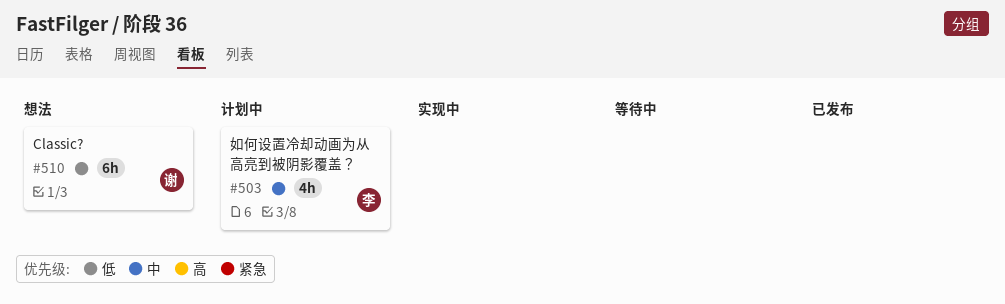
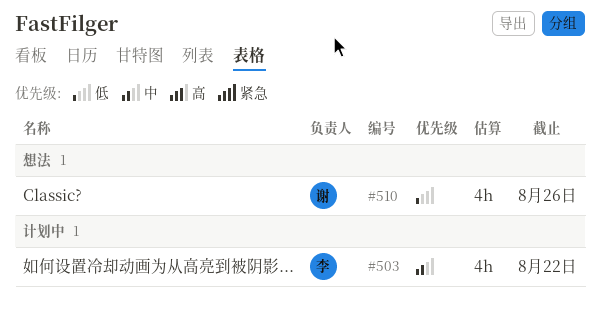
#510, estimate: 6h -> 4h

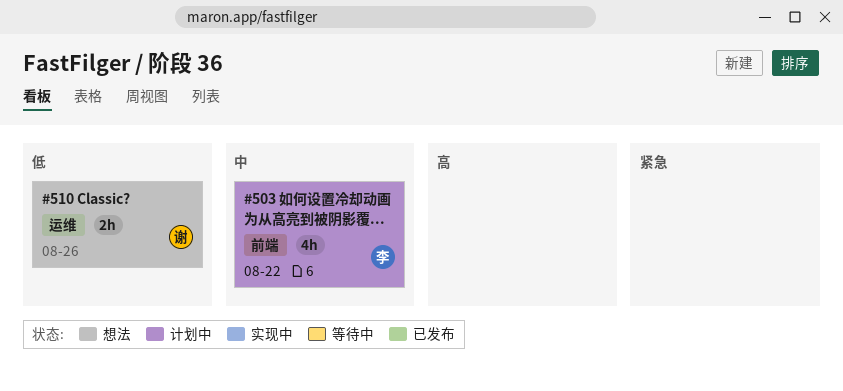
#510, estimate: 4h -> 2h

